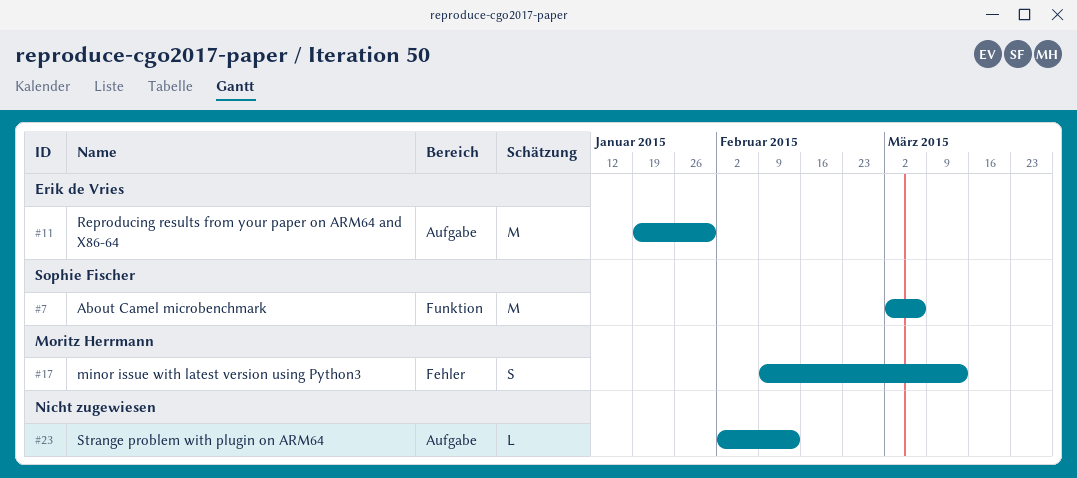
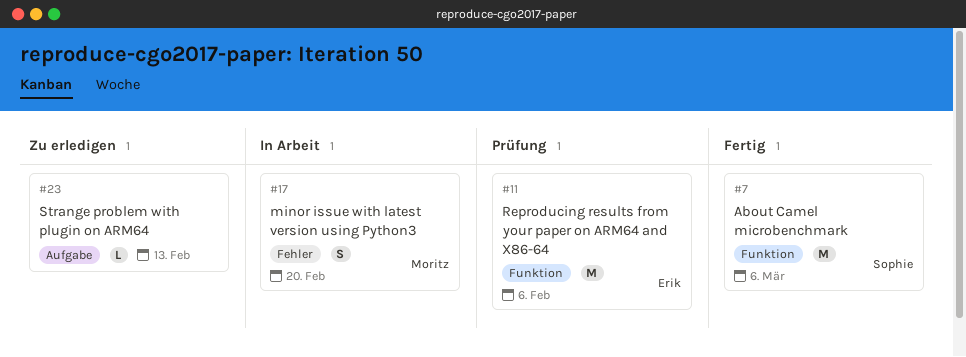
#11, label: Aufgabe -> Funktion
#11, due: Jan 30 -> Feb 6
#17, due: Mar 13 -> Feb 20

